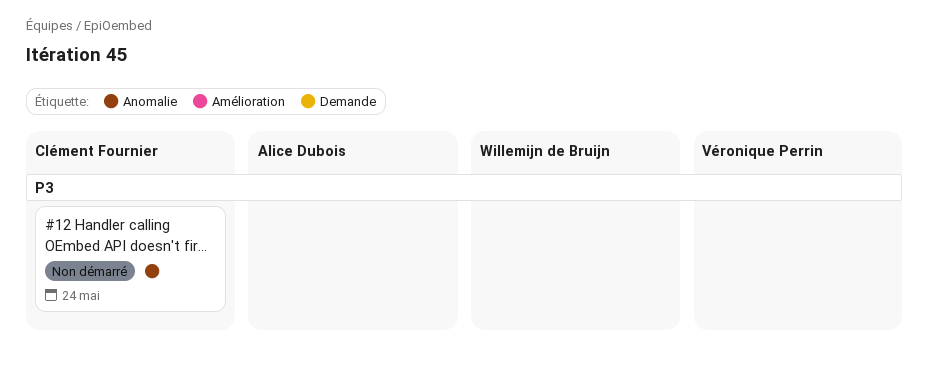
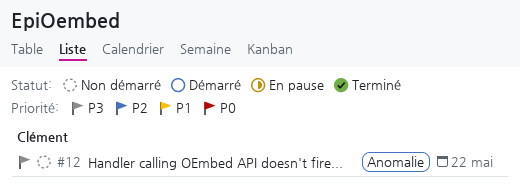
#12, due: May 24 -> May 22

